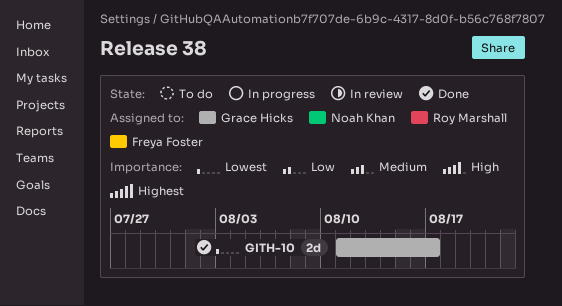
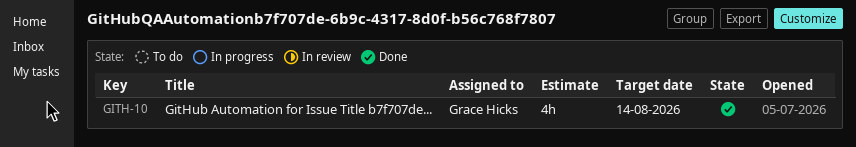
GITH-10, estimate: 2d -> 4h
GITH-10, due: Aug 17 -> Aug 14

